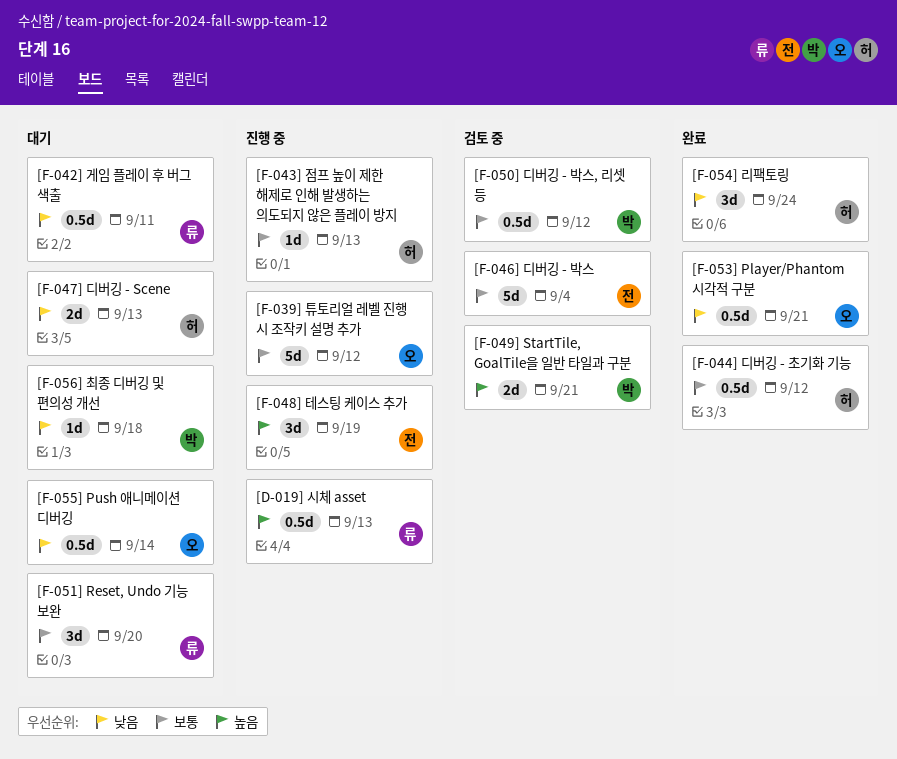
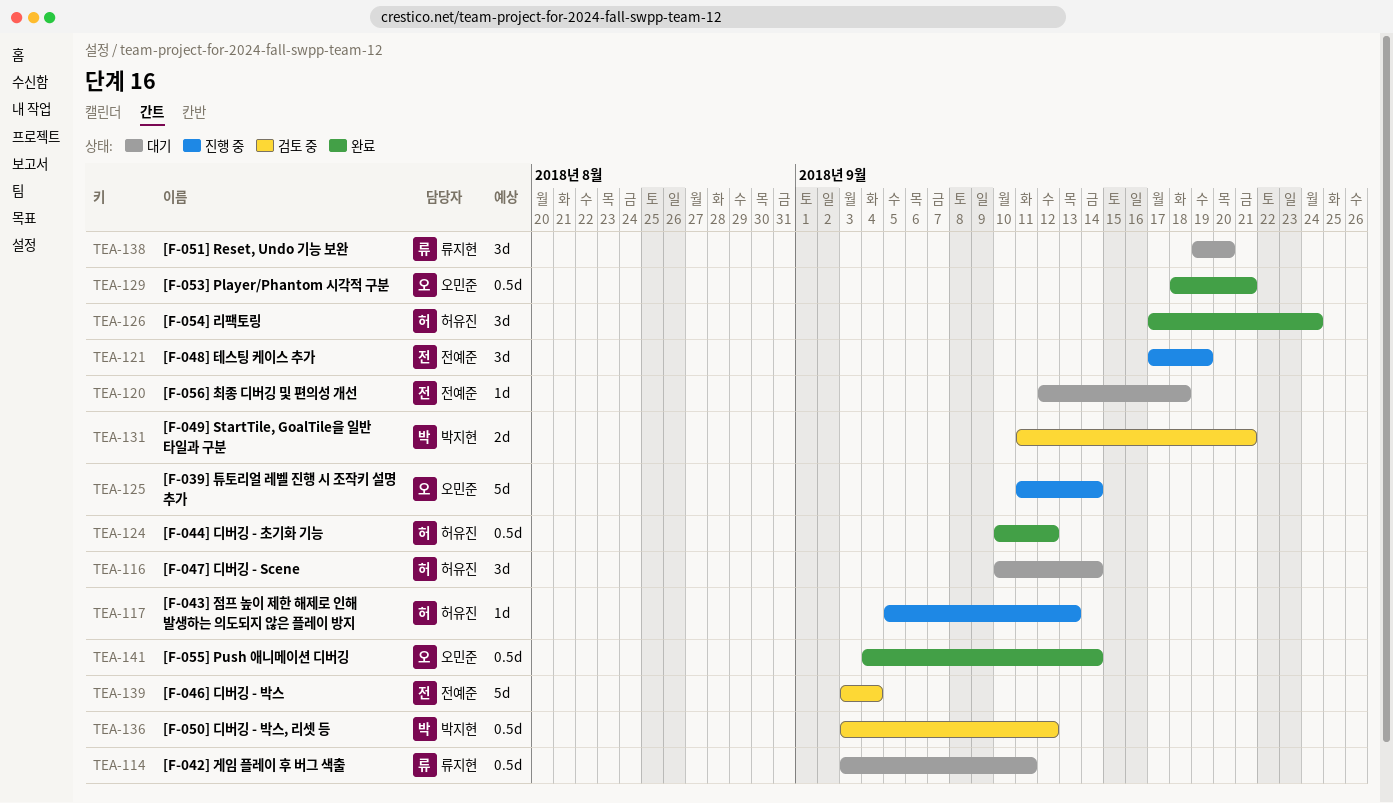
[D-019] 시체 asset: present -> none
[F-039] 튜토리얼 레벨 진행 시 조작키 설명 추가, due: Sep 12 -> Sep 14
[F-047] 디버깅 - Scene, estimate: 2d -> 3d
[F-047] 디버깅 - Scene, due: Sep 13 -> Sep 14
[F-055] Push 애니메이션 디버깅, status: 대기 -> 완료
[F-056] 최종 디버깅 및 편의성 개선, owner: 박지현 -> 전예준

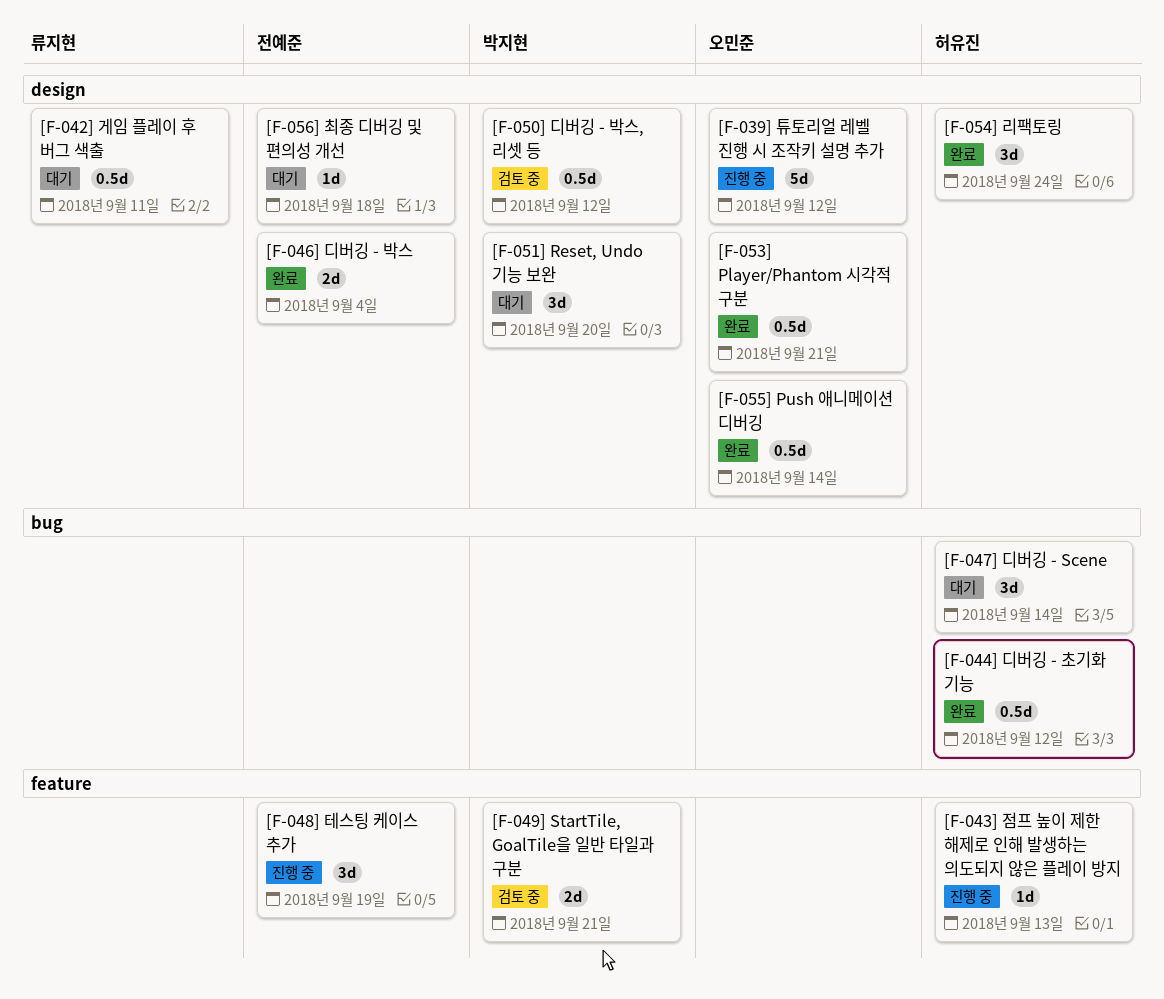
[F-039] 튜토리얼 레벨 진행 시 조작키 설명 추가, due: Sep 14 -> Sep 12
[F-046] 디버깅 - 박스, status: 검토 중 -> 완료
[F-046] 디버깅 - 박스, estimate: 5d -> 2d
[F-051] Reset, Undo 기능 보완, owner: 류지현 -> 박지현

